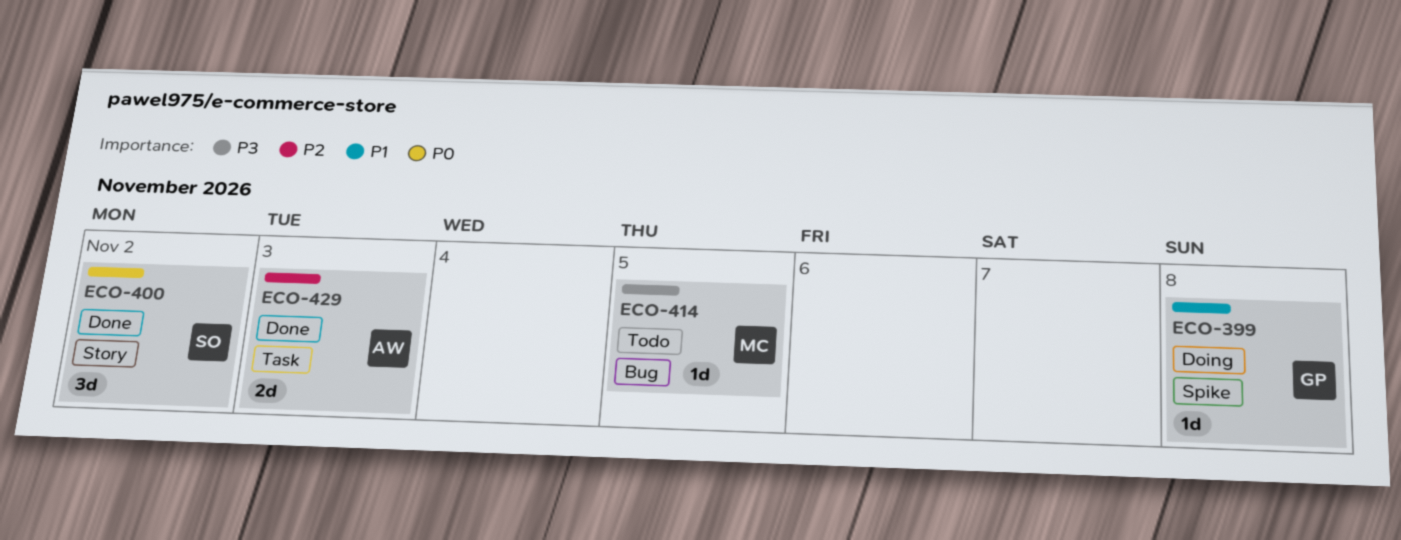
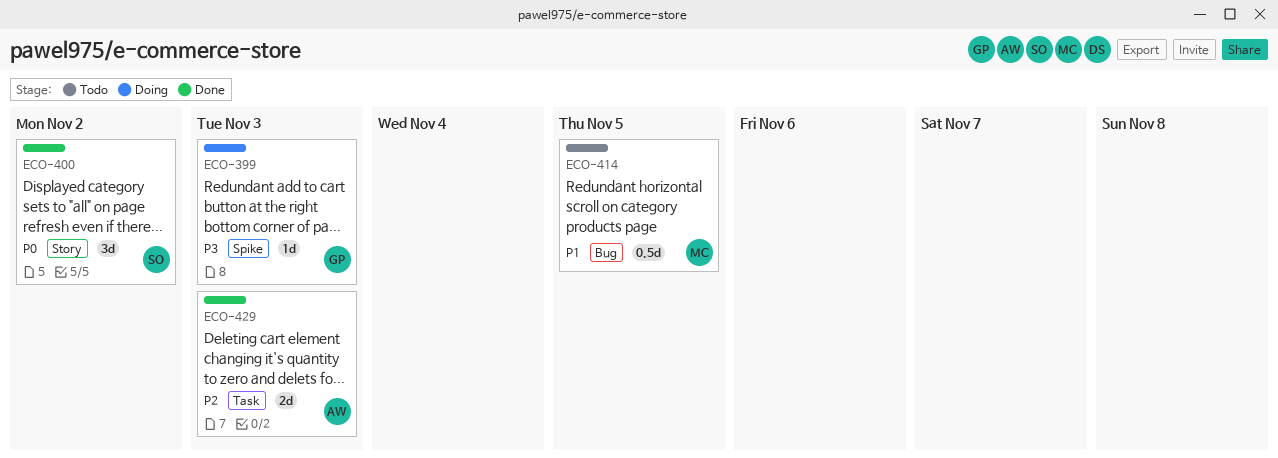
ECO-399, priority: P1 -> P3
ECO-399, due: Nov 8 -> Nov 3
ECO-414, priority: P3 -> P1
ECO-414, estimate: 1d -> 0.5d

